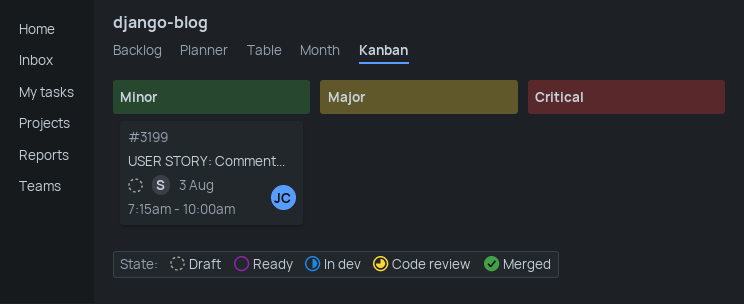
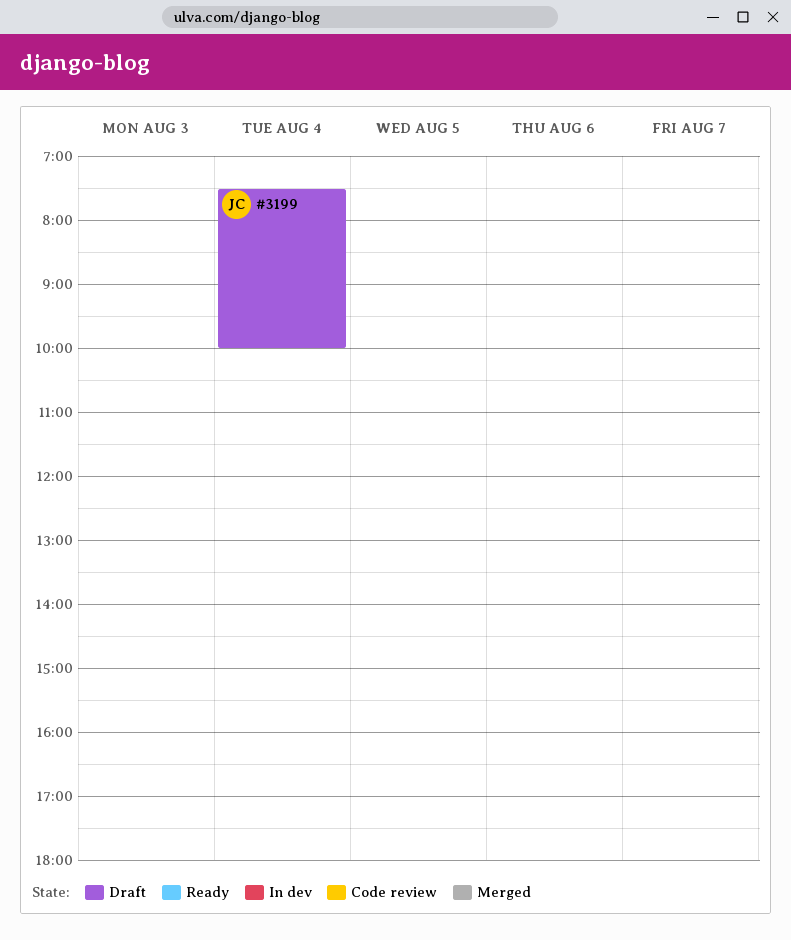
#3199, day: Aug 3 -> Aug 4
#3199, begins: 07:15 -> 07:30

